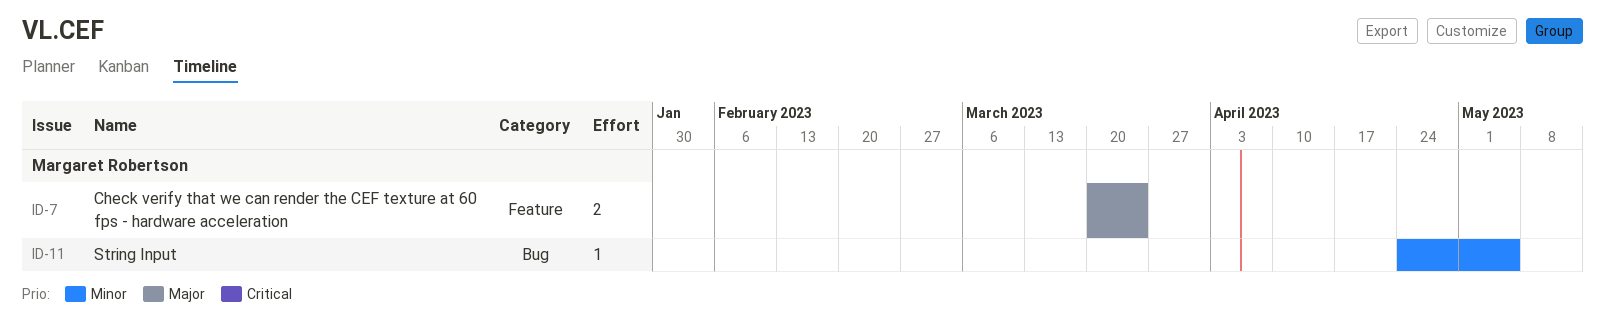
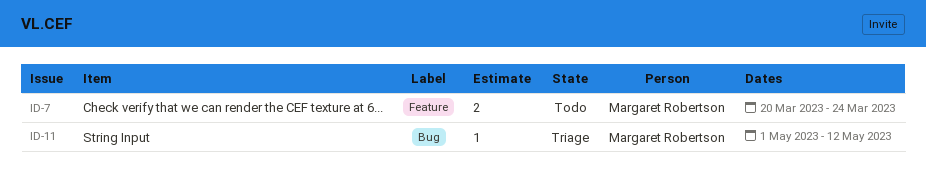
ID-11, start: Apr 24 -> May 1
ID-11, due: May 5 -> May 12

